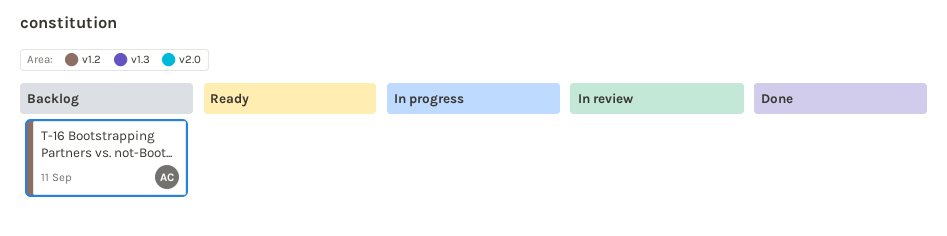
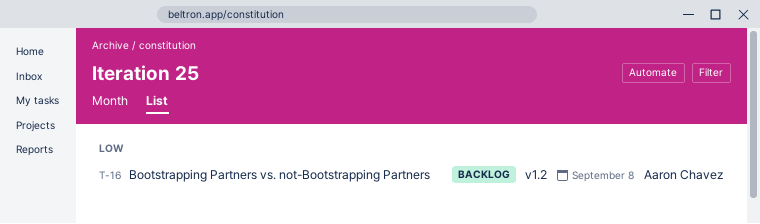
T-16, due: Sep 11 -> Sep 8

